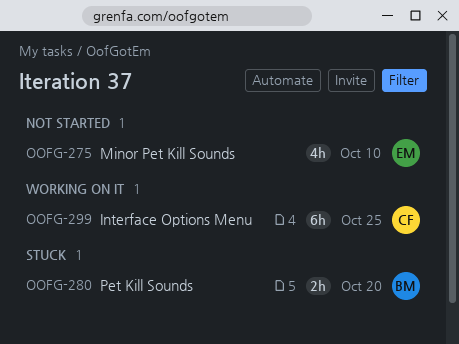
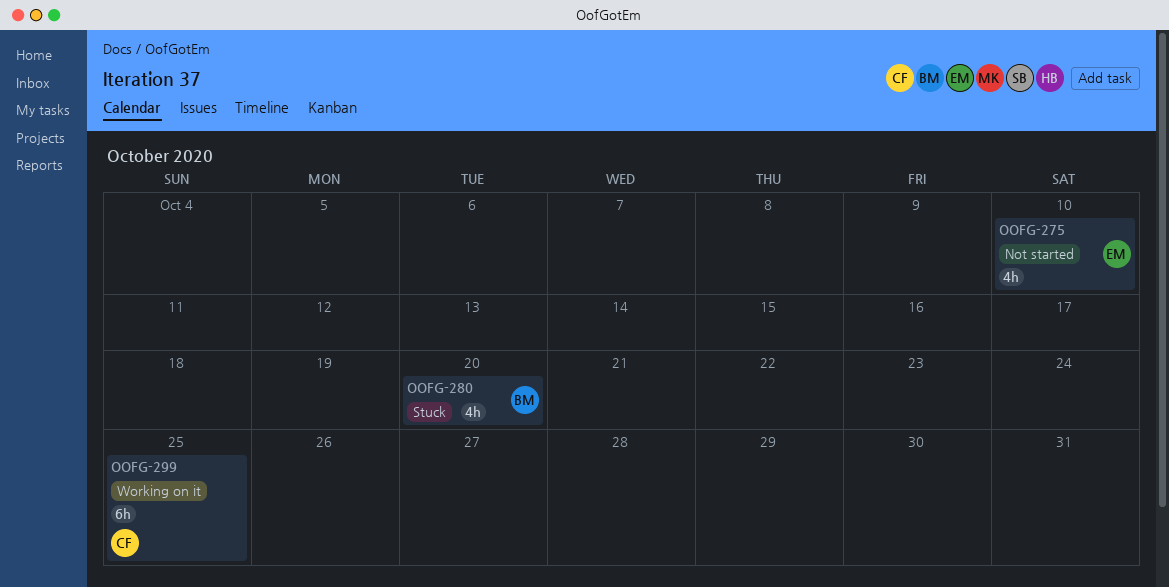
OOFG-280, estimate: 2h -> 4h

